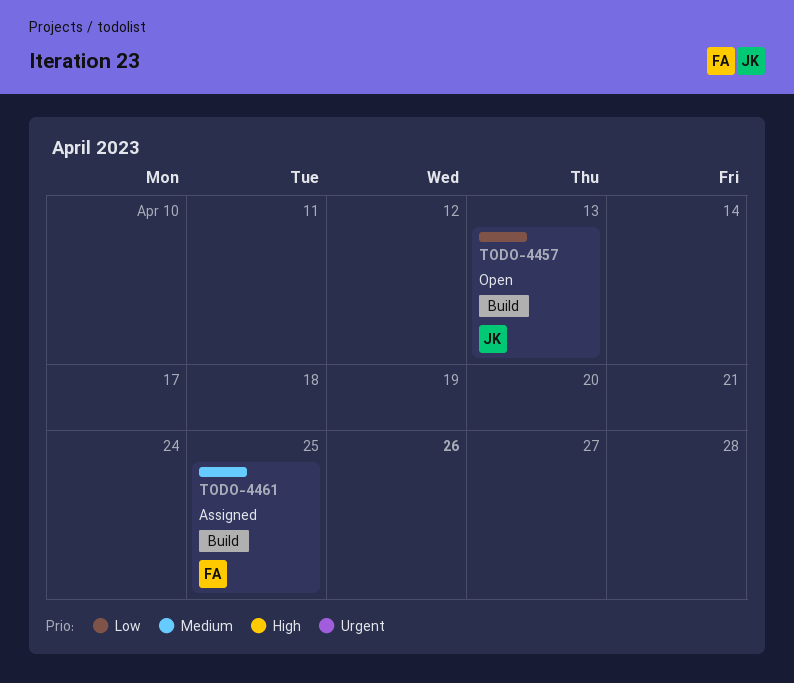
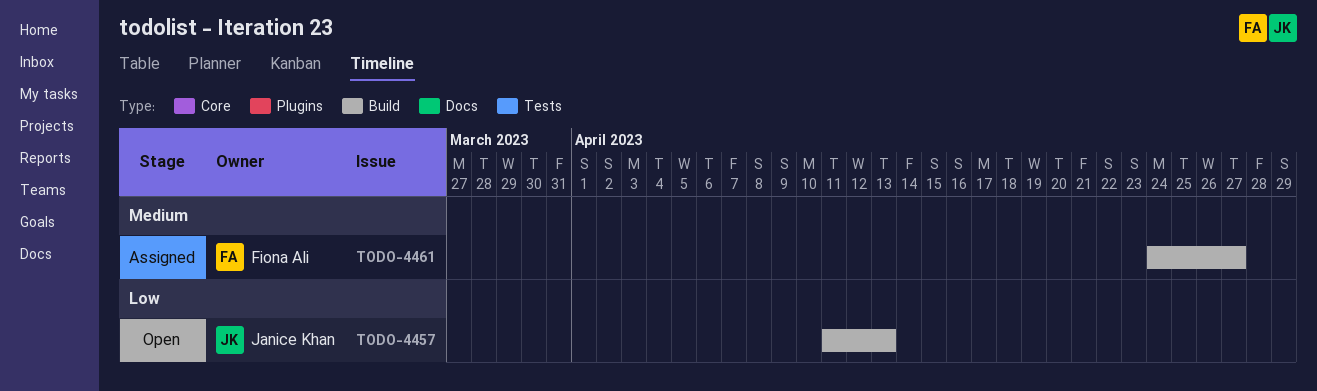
TODO-4461, due: Apr 25 -> Apr 27

